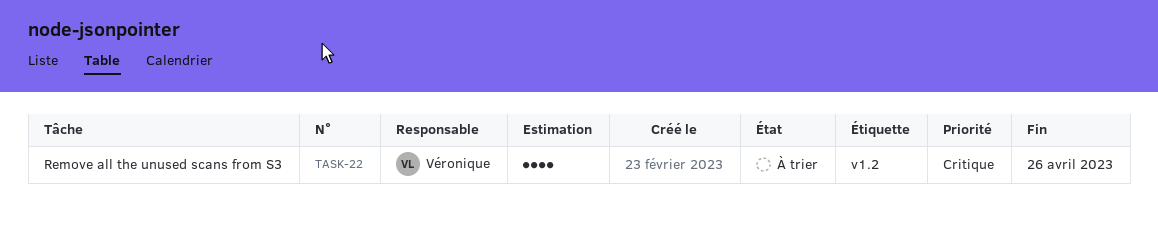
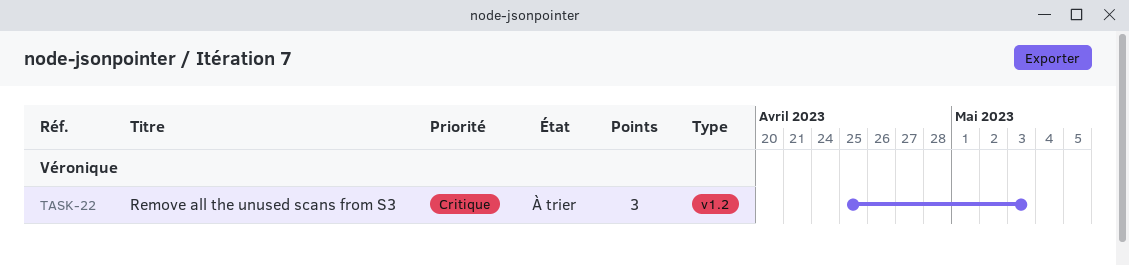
TASK-22, estimate: 4 -> 3
TASK-22, due: Apr 26 -> May 3

